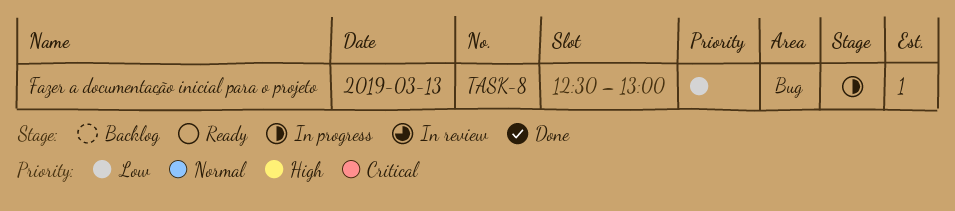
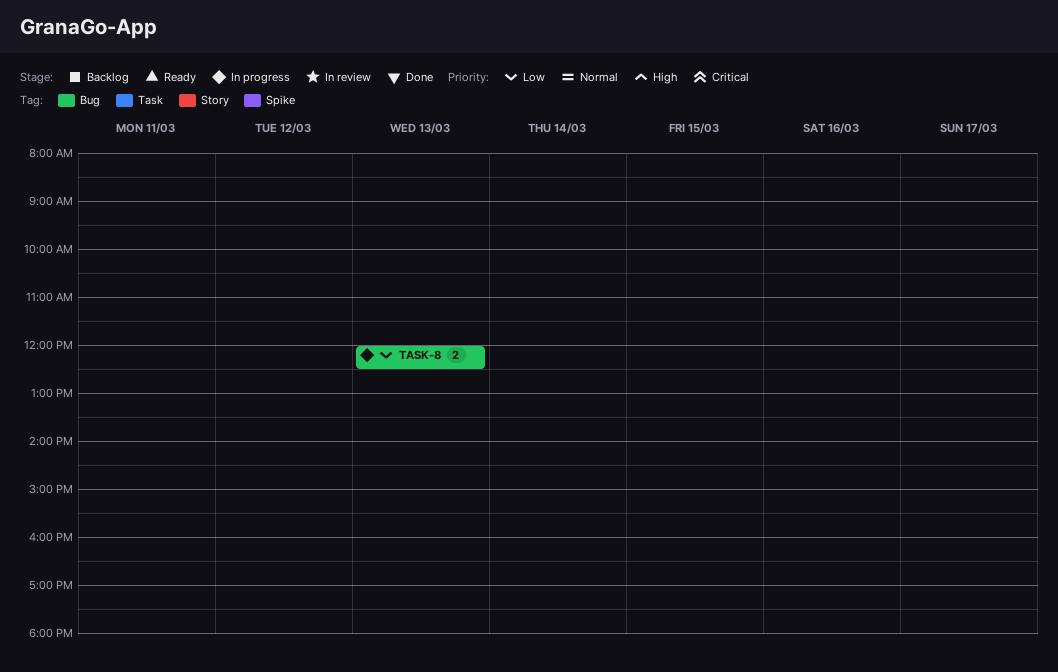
TASK-8, estimate: 1 -> 2
TASK-8, begins: 12:30 -> 12:00
TASK-8, ends: 13:00 -> 12:30

